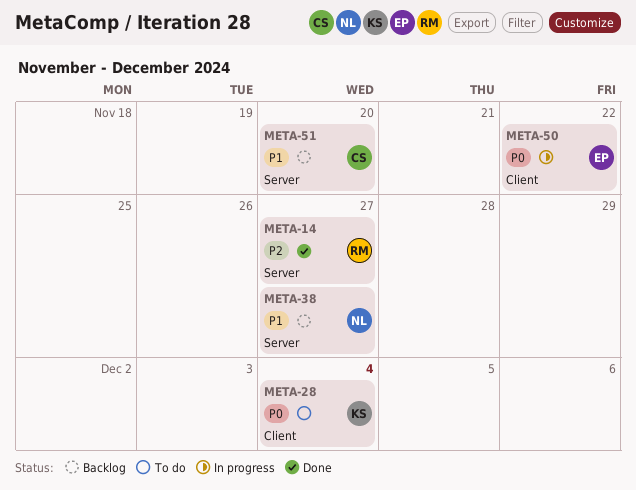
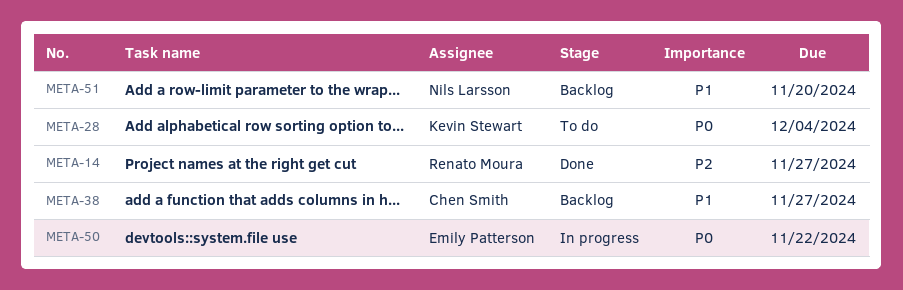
META-38, owner: Nils Larsson -> Chen Smith
META-51, owner: Chen Smith -> Nils Larsson

